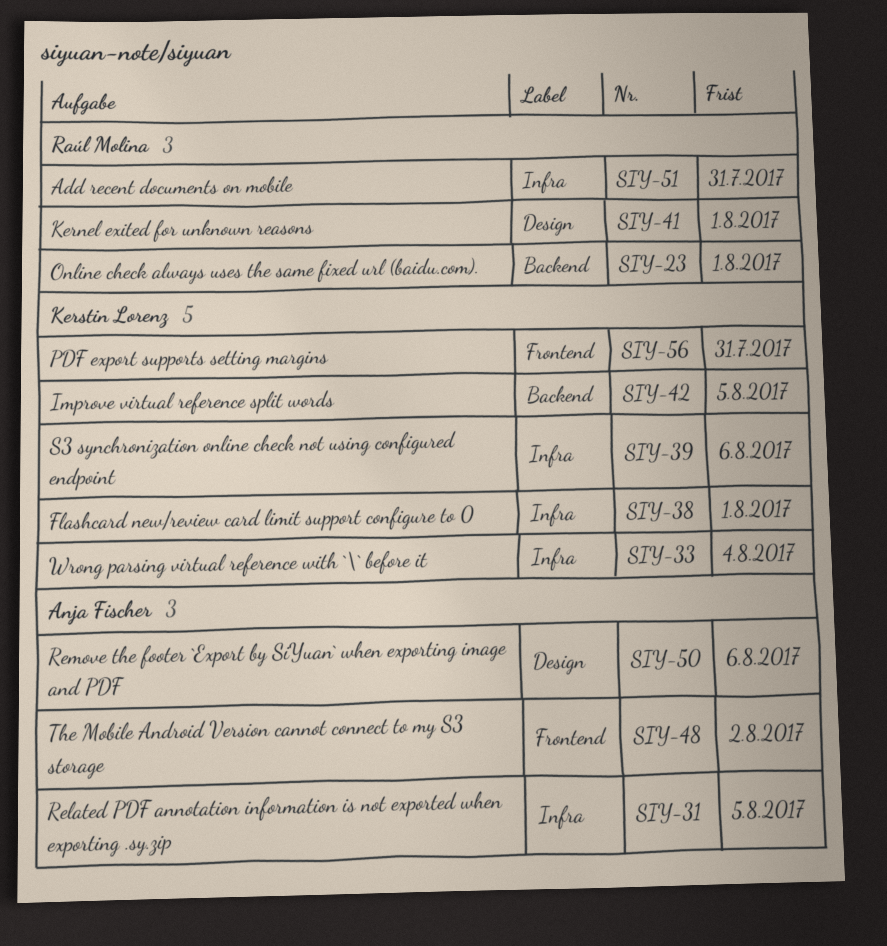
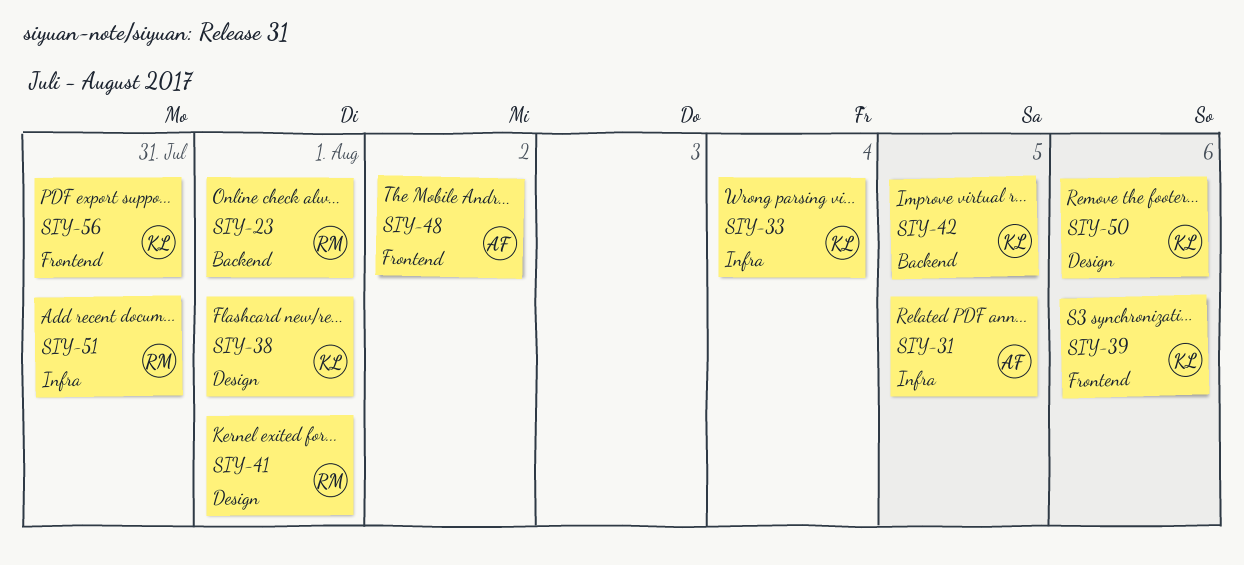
SIY-38, label: Infra -> Design
SIY-39, label: Infra -> Frontend
SIY-50, owner: Anja Fischer -> Kerstin Lorenz

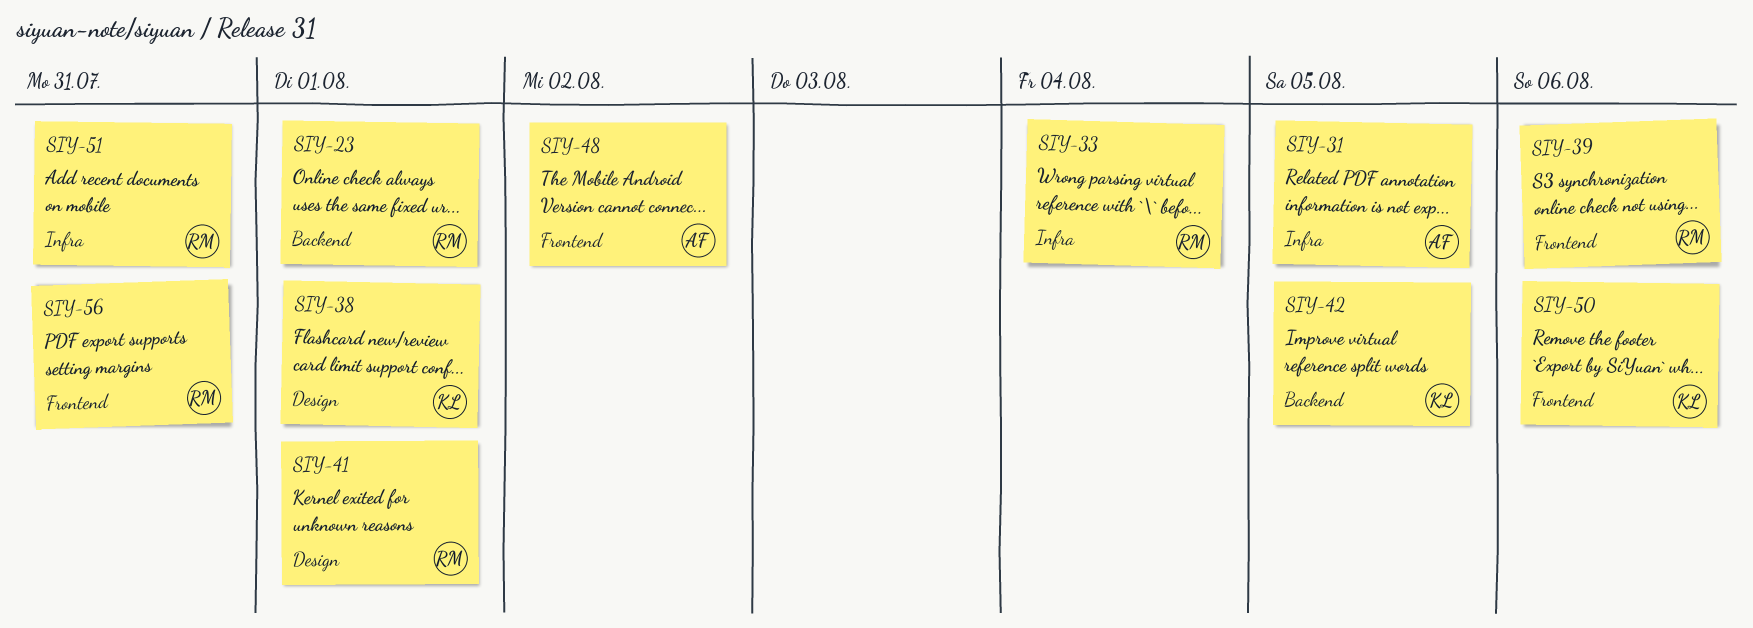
SIY-33, owner: KL -> RM
SIY-39, owner: KL -> RM
SIY-50, label: Design -> Frontend
SIY-56, owner: KL -> RM

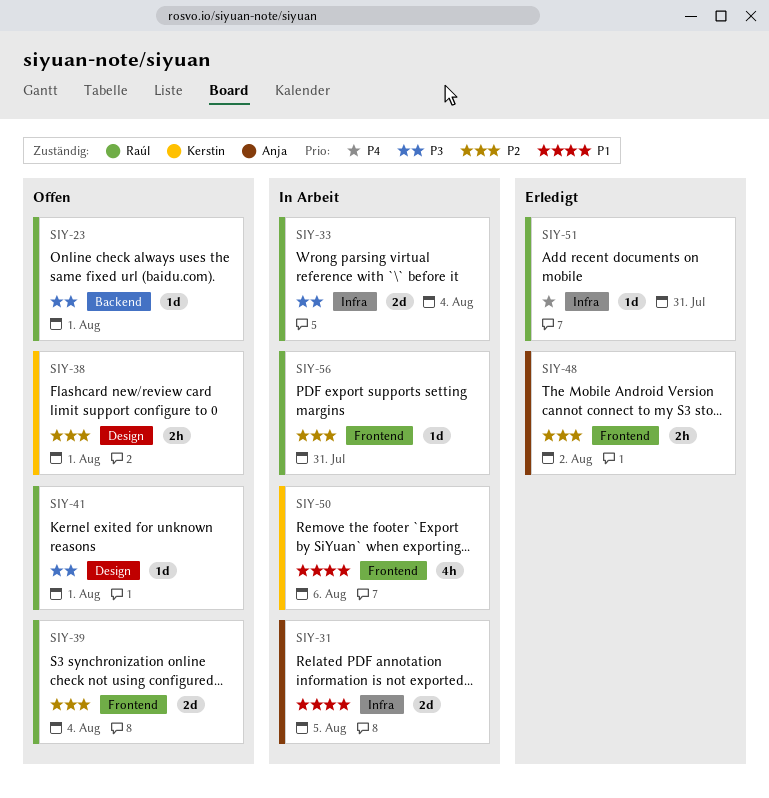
SIY-39, due: Aug 6 -> Aug 4
SIY-42: present -> none

